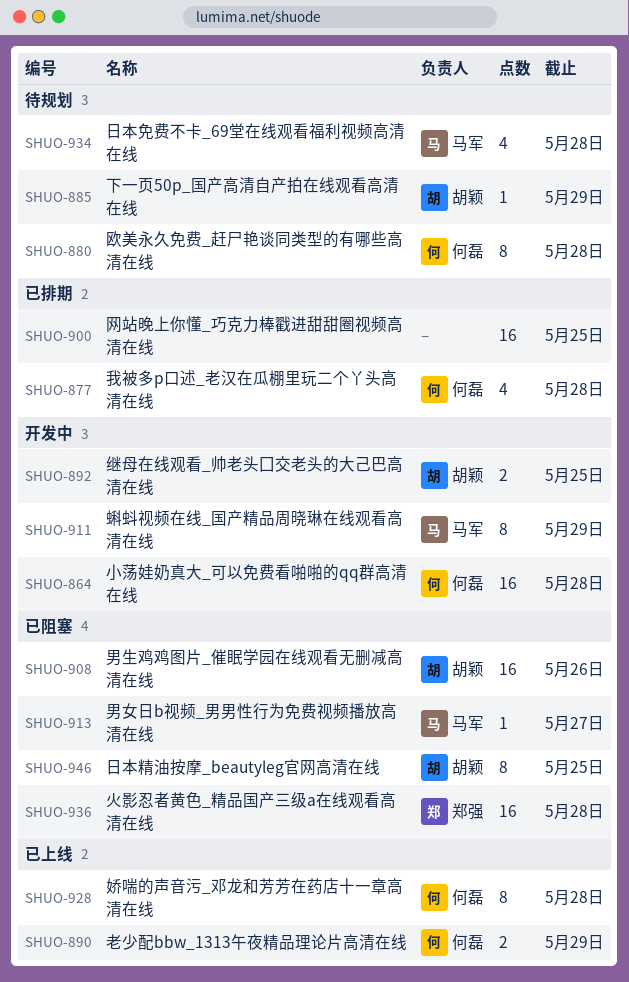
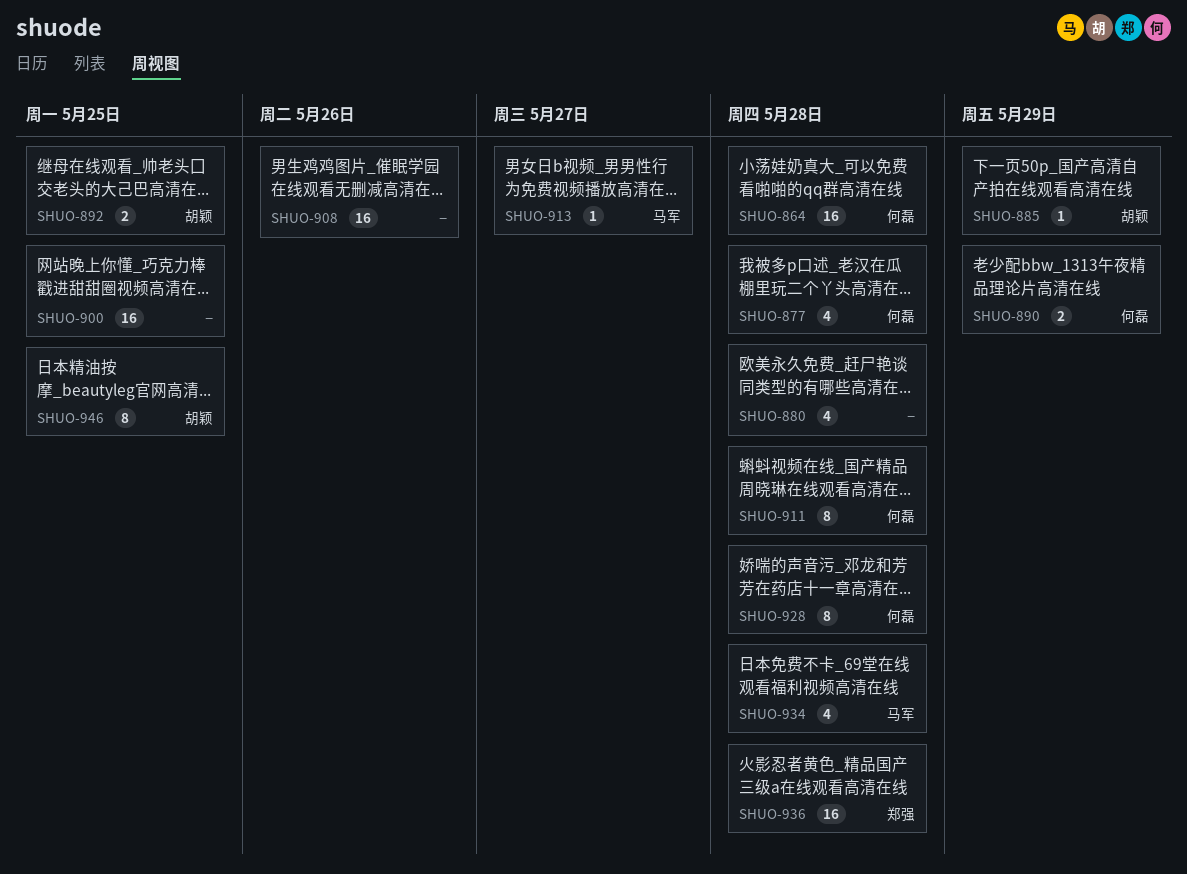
SHUO-880, owner: 何磊 -> none
SHUO-880, estimate: 8 -> 4
SHUO-908, owner: 胡颖 -> none
SHUO-911, owner: 马军 -> 何磊
SHUO-911, due: May 29 -> May 28

